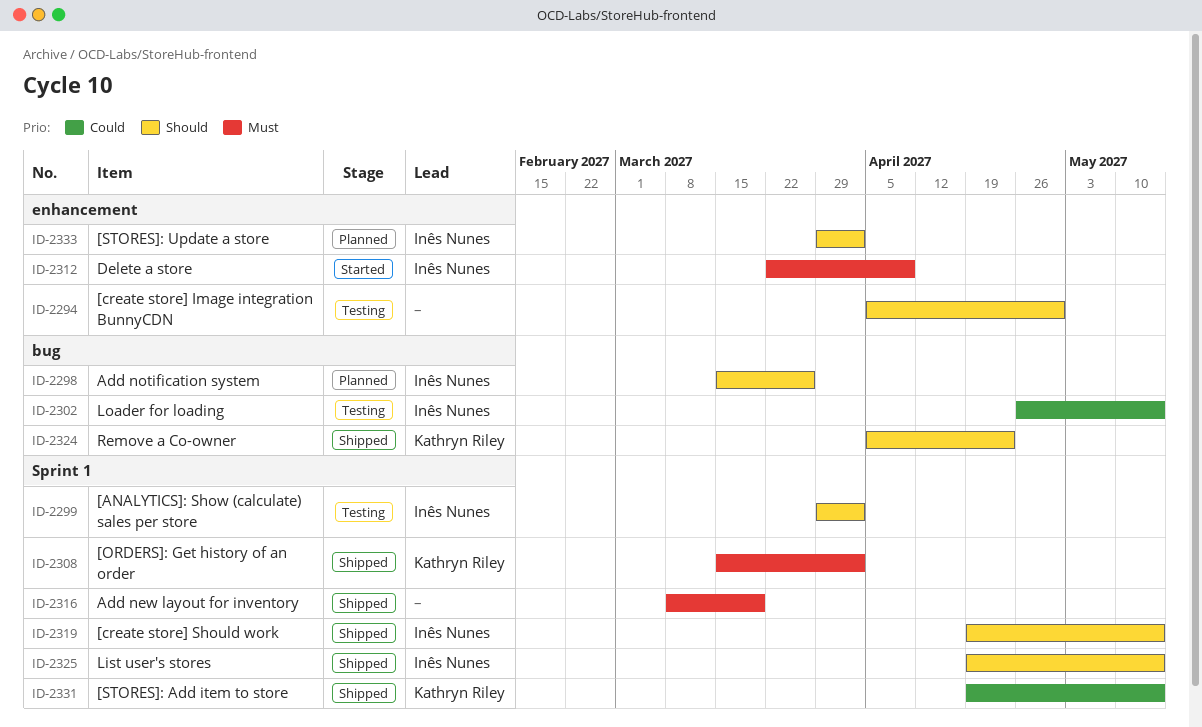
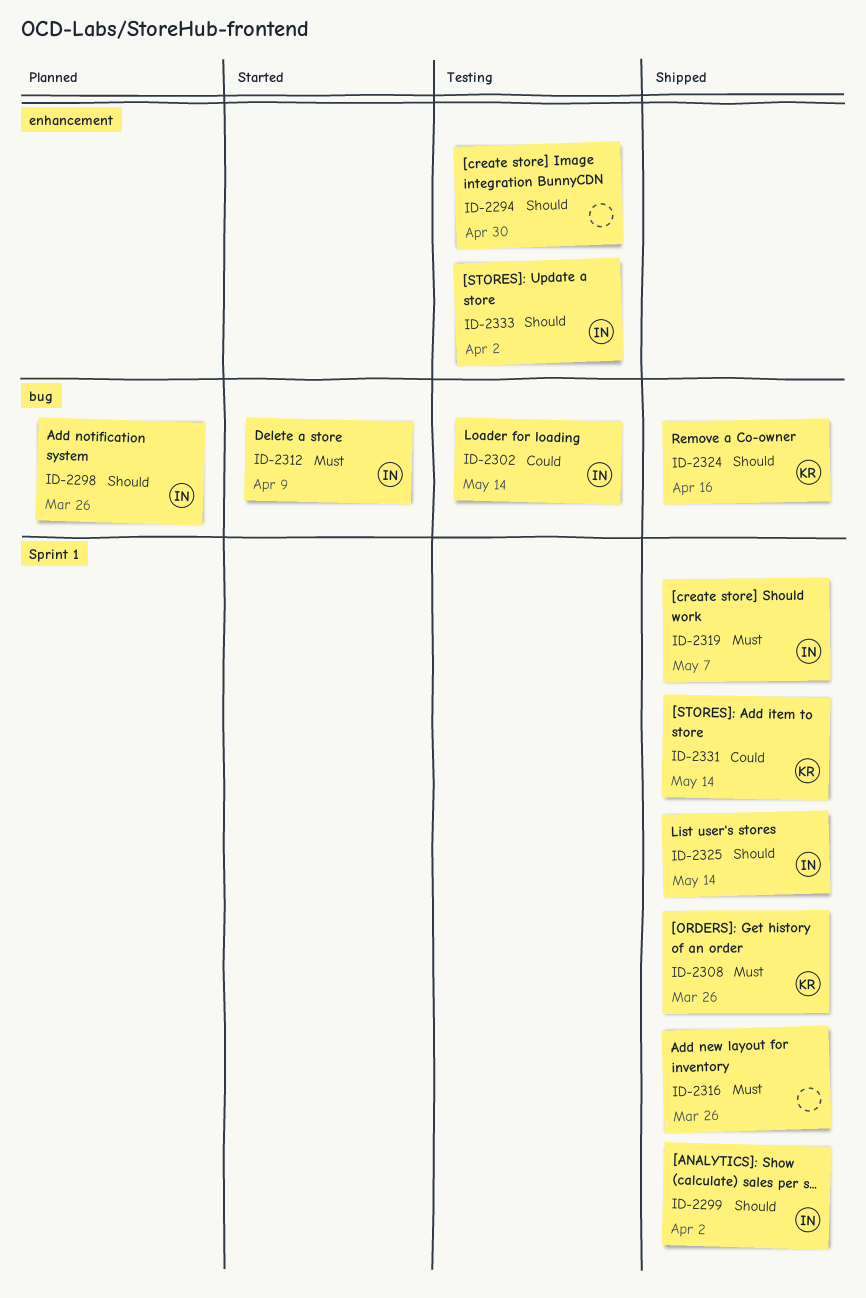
ID-2299, status: Testing -> Shipped
ID-2308, due: Apr 2 -> Mar 26
ID-2312, label: enhancement -> bug
ID-2316, due: Mar 19 -> Mar 26
ID-2319, priority: Should -> Must
ID-2319, due: May 14 -> May 7
ID-2324, due: Apr 23 -> Apr 16
ID-2333, status: Planned -> Testing

